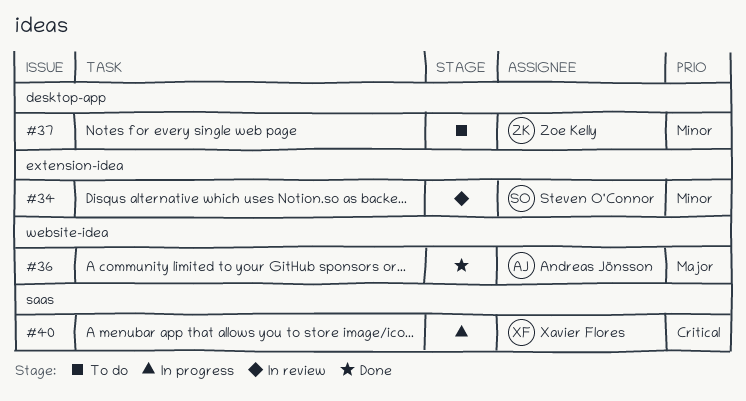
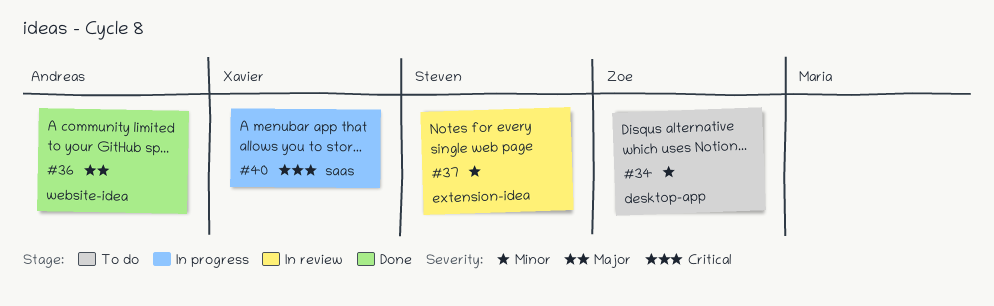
#34, status: In review -> To do
#34, owner: Steven O'Connor -> Zoe Kelly
#34, label: extension-idea -> desktop-app
#37, status: To do -> In review
#37, owner: Zoe Kelly -> Steven O'Connor
#37, label: desktop-app -> extension-idea

